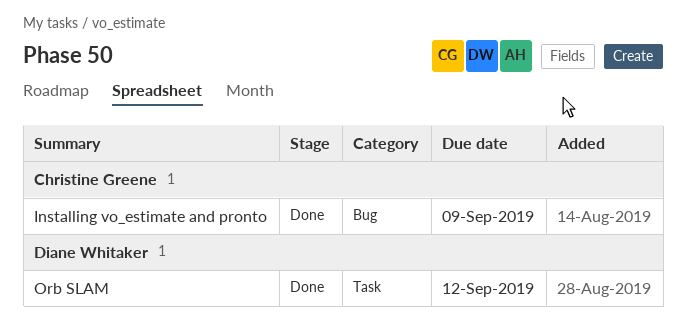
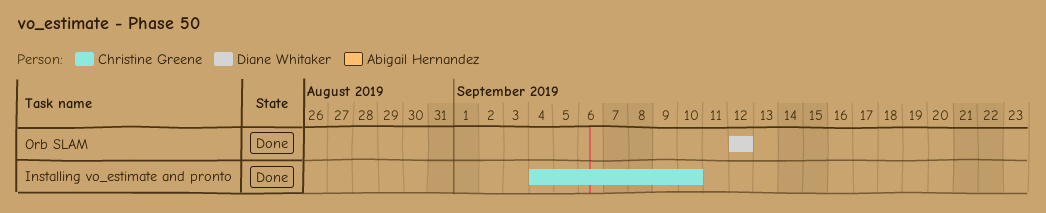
Installing vo_estimate and pronto, due: Sep 9 -> Sep 10

